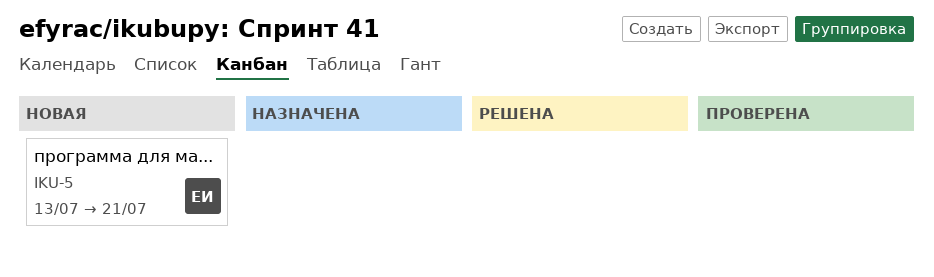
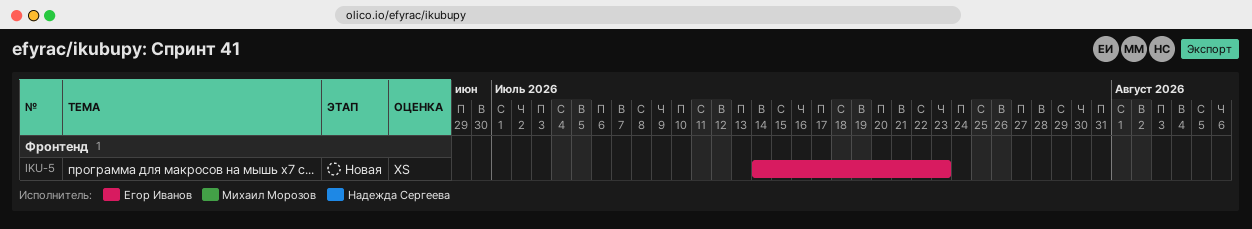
IKU-5, start: Jul 13 -> Jul 14
IKU-5, due: Jul 21 -> Jul 23

